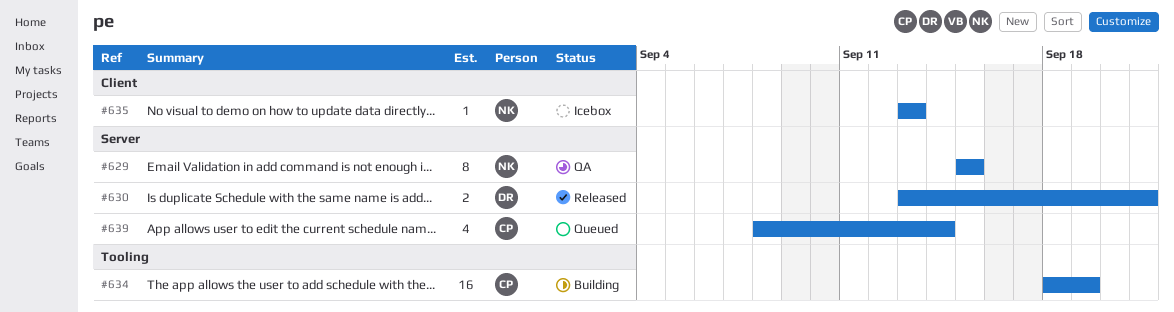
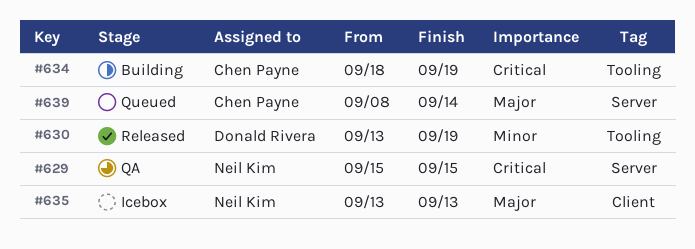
#630, label: Server -> Tooling
#630, due: Sep 21 -> Sep 19

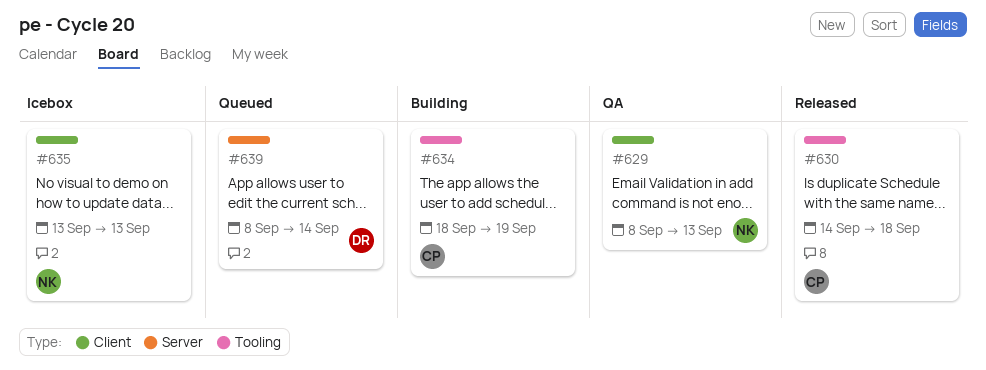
#629, label: Server -> Client
#629, start: Sep 15 -> Sep 8
#629, due: Sep 15 -> Sep 13
#630, owner: Donald Rivera -> Chen Payne
#630, start: Sep 13 -> Sep 14
#630, due: Sep 19 -> Sep 18
#639, owner: Chen Payne -> Donald Rivera

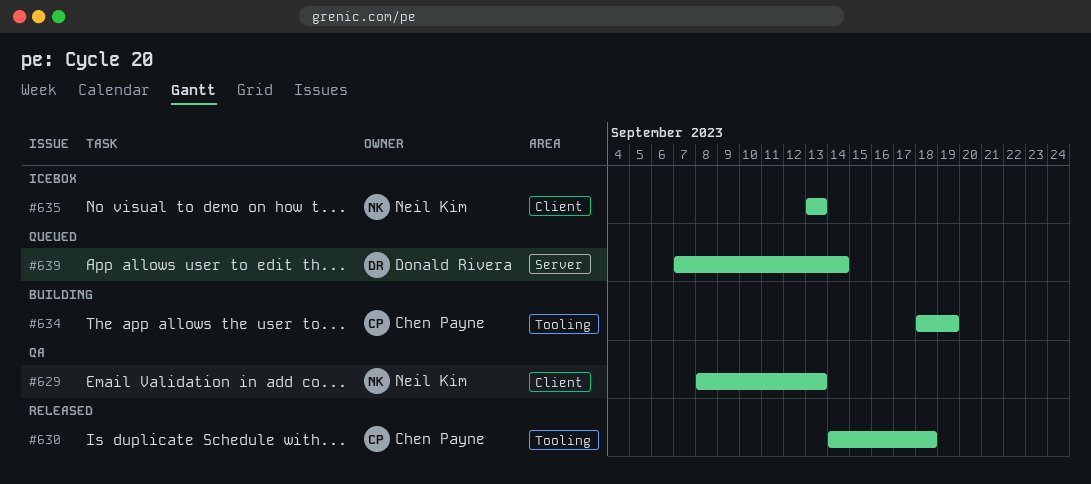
#639, start: Sep 8 -> Sep 7

